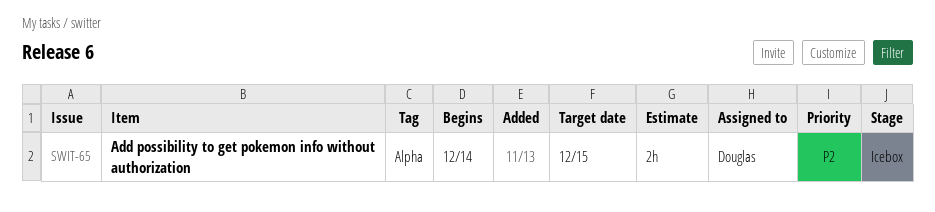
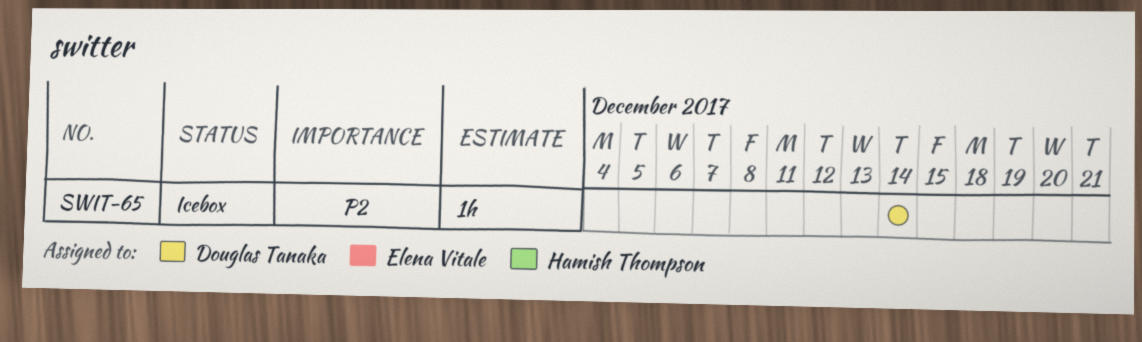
SWIT-65, estimate: 2h -> 1h
SWIT-65, due: Dec 15 -> Dec 14

